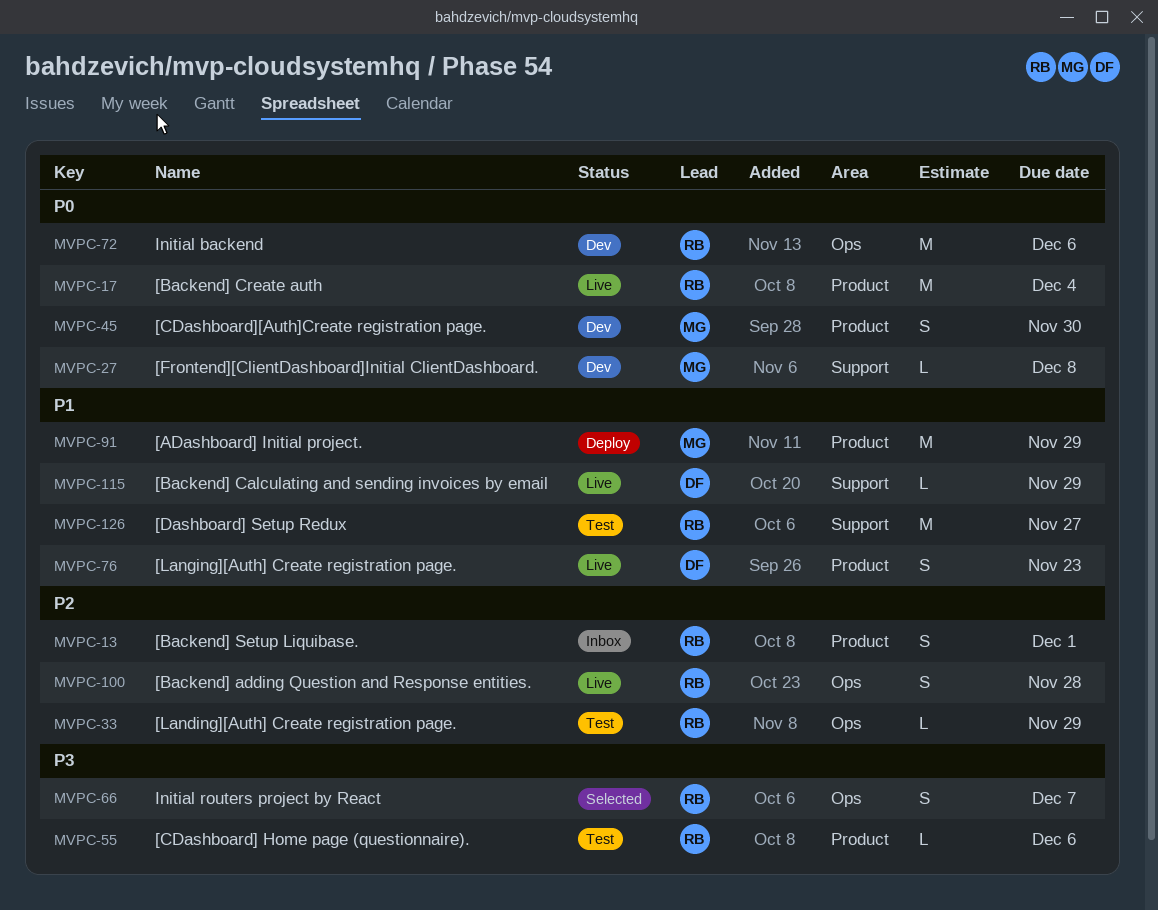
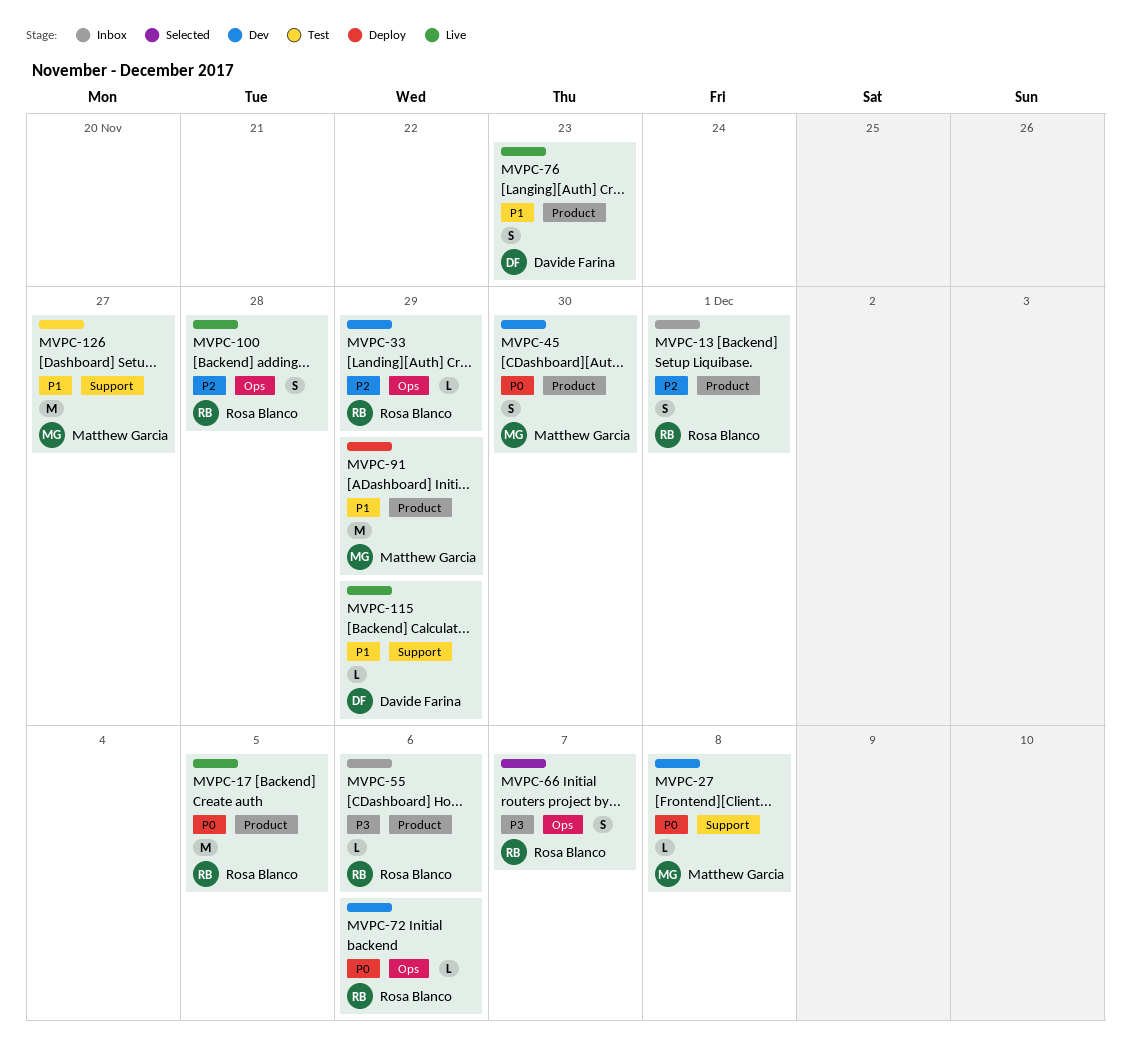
MVPC-17, due: Dec 4 -> Dec 5
MVPC-33, status: Test -> Dev
MVPC-55, status: Test -> Inbox
MVPC-72, estimate: M -> L
MVPC-126, owner: Rosa Blanco -> Matthew Garcia

